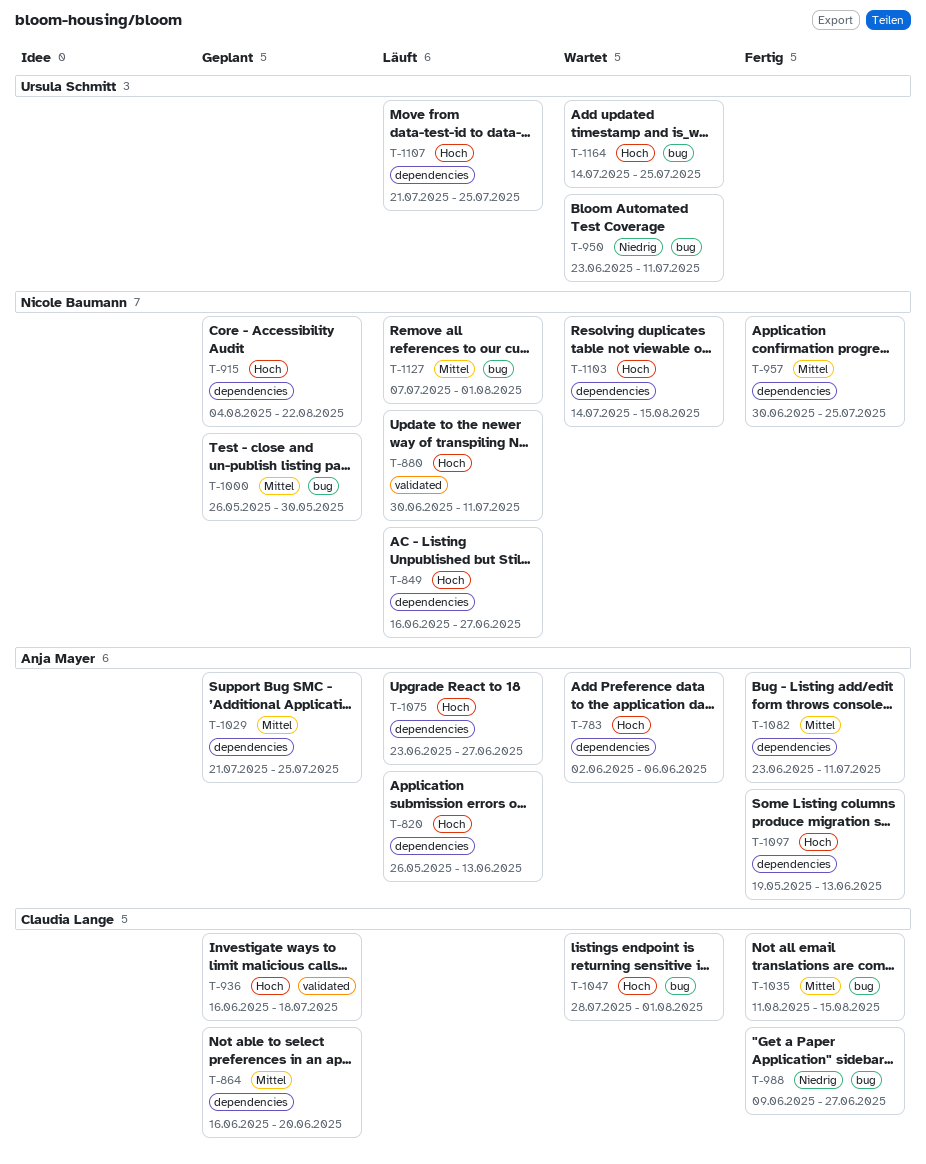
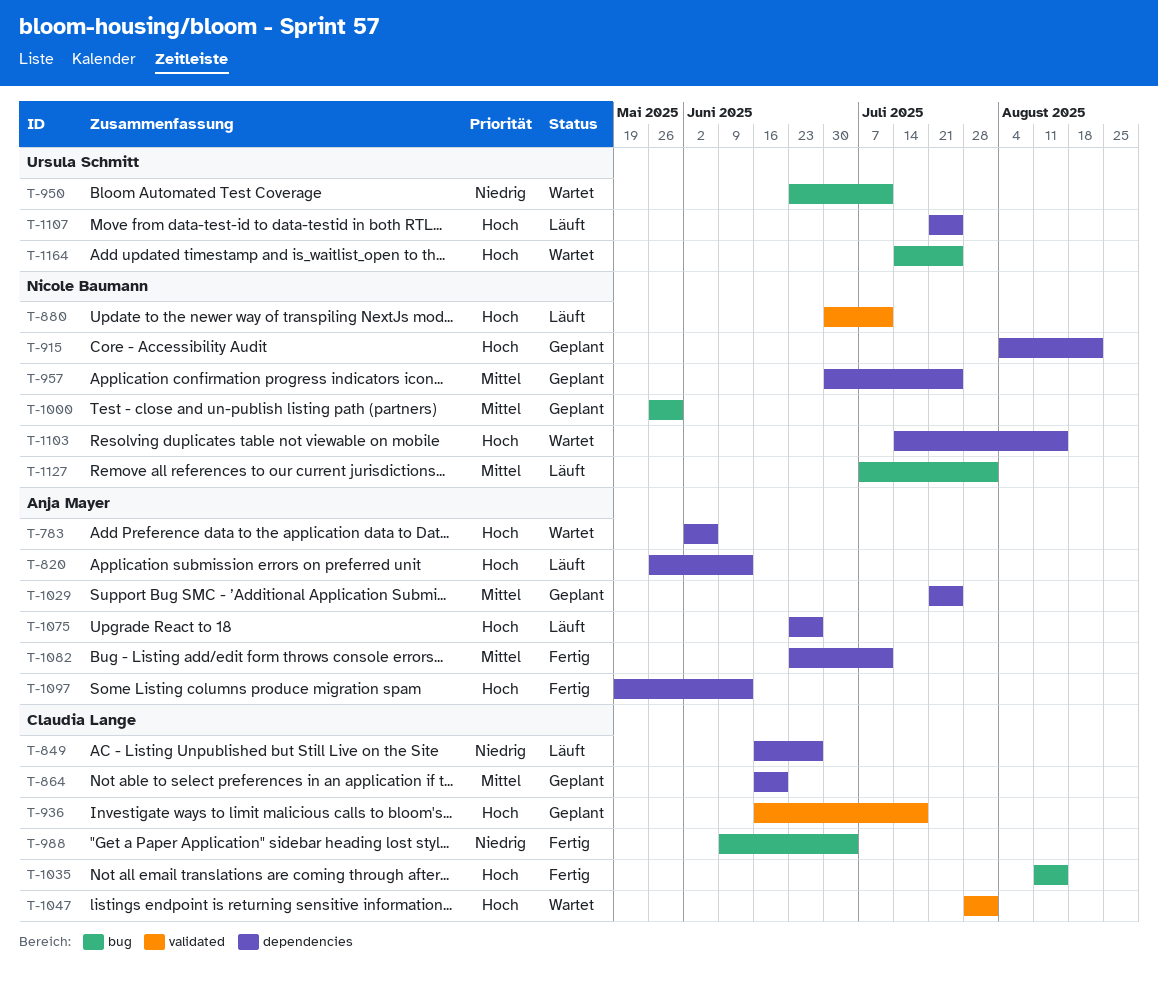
T-849, owner: Nicole Baumann -> Claudia Lange
T-849, priority: Hoch -> Niedrig
T-957, status: Fertig -> Geplant
T-988, due: Jun 27 -> Jul 4
T-1035, priority: Mittel -> Hoch
T-1047, label: bug -> validated

